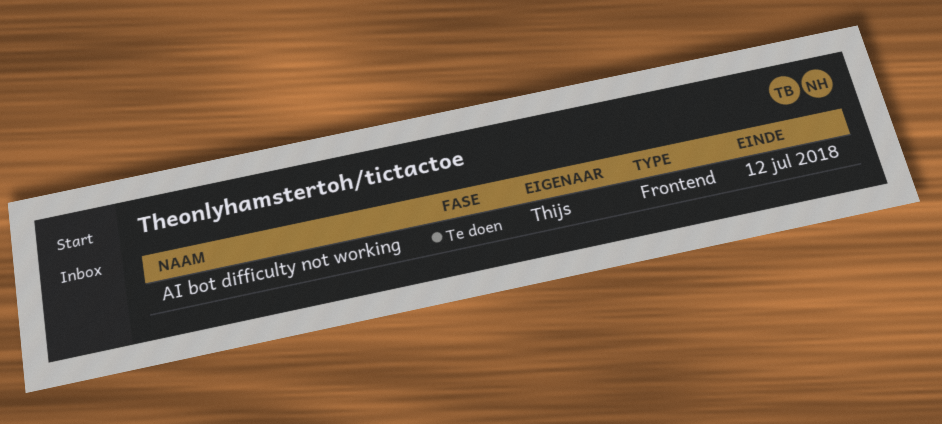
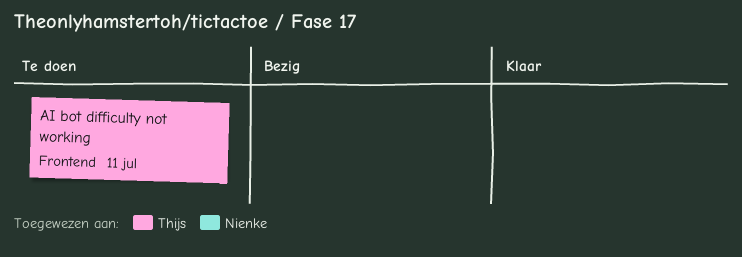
AI bot difficulty not working, due: Jul 12 -> Jul 11

